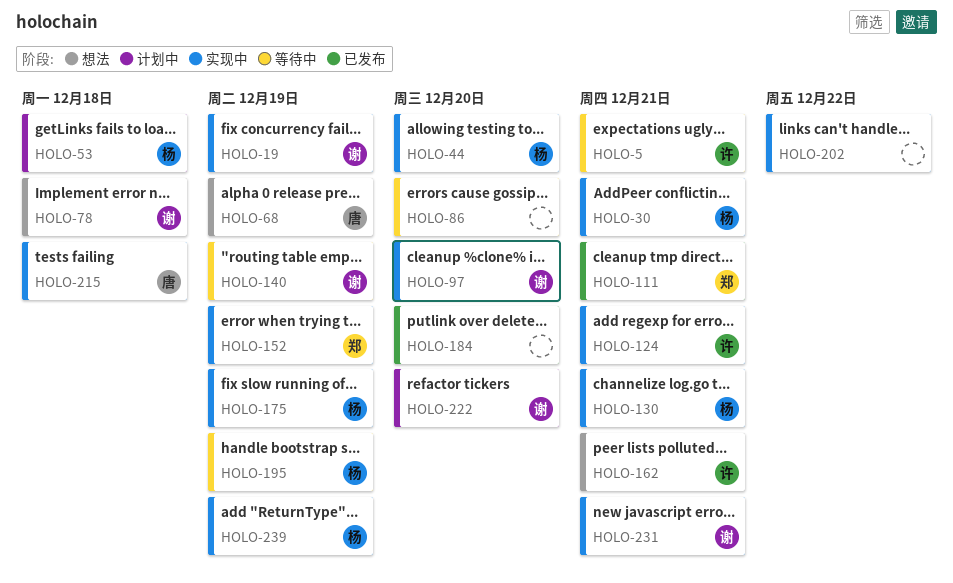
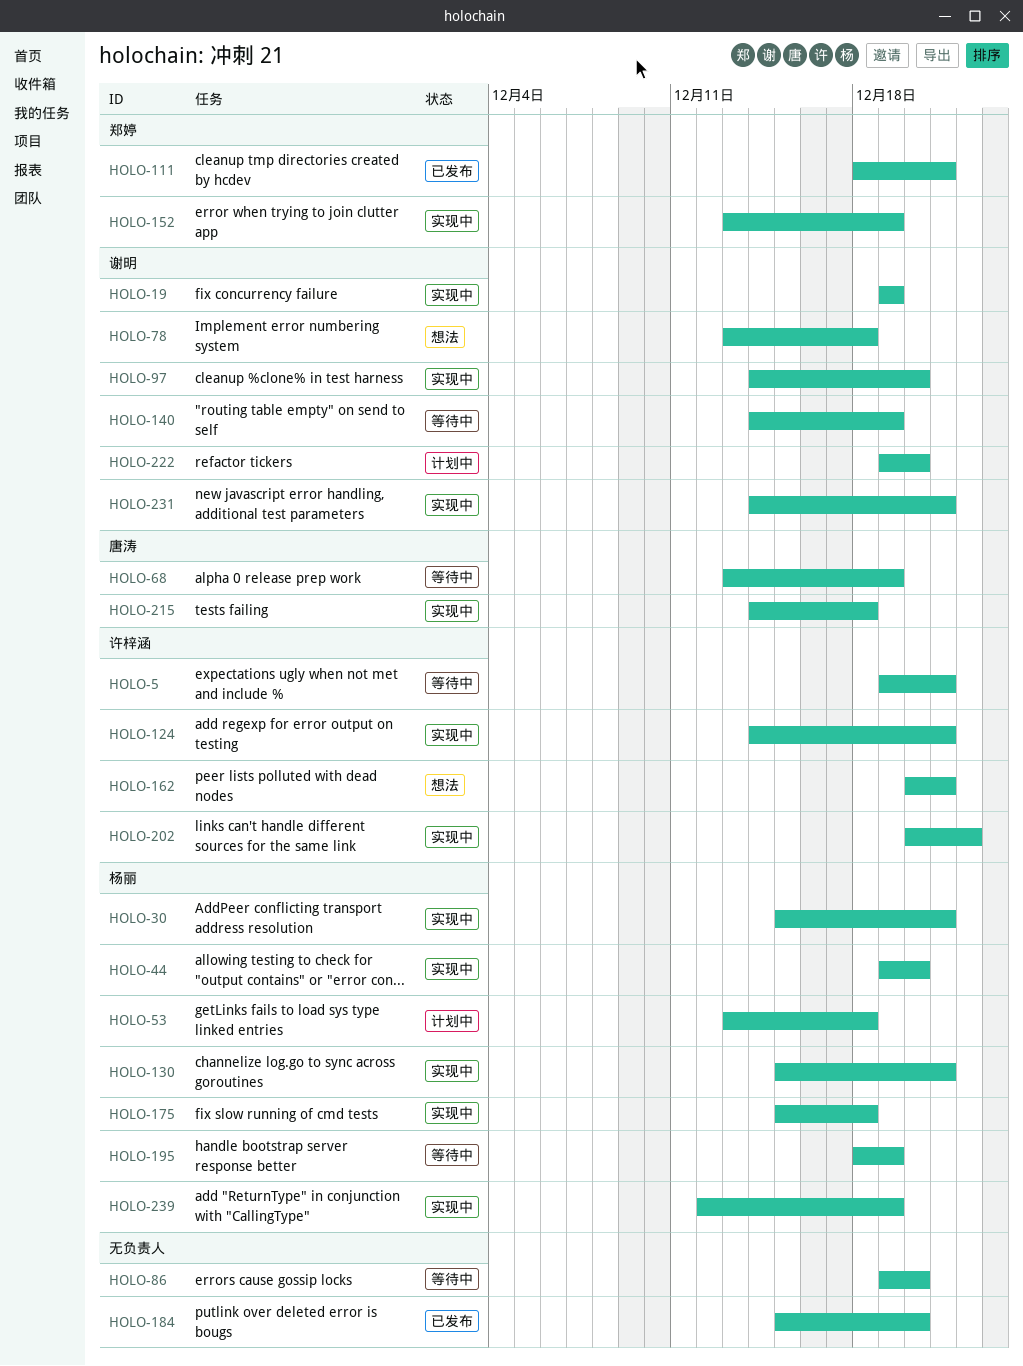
HOLO-68, status: 想法 -> 等待中
HOLO-175, due: Dec 19 -> Dec 18
HOLO-202, owner: none -> 许梓涵

